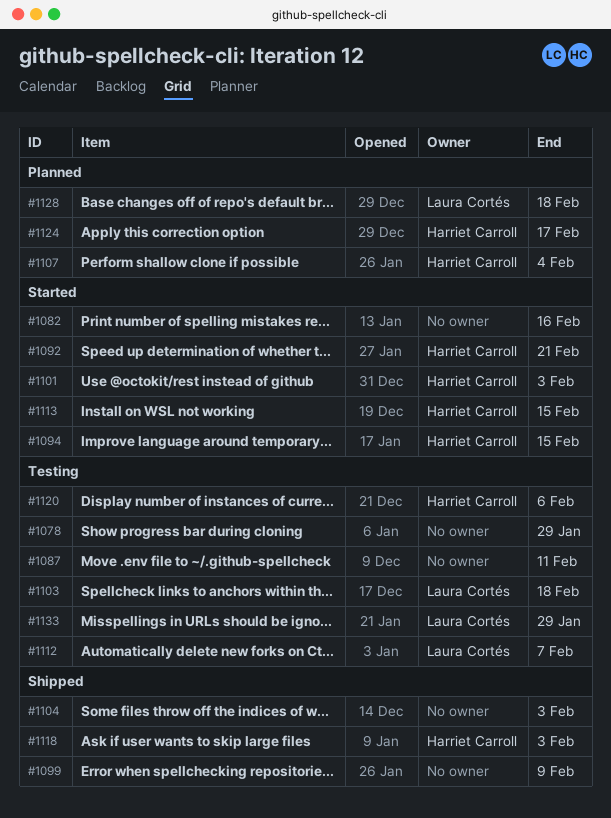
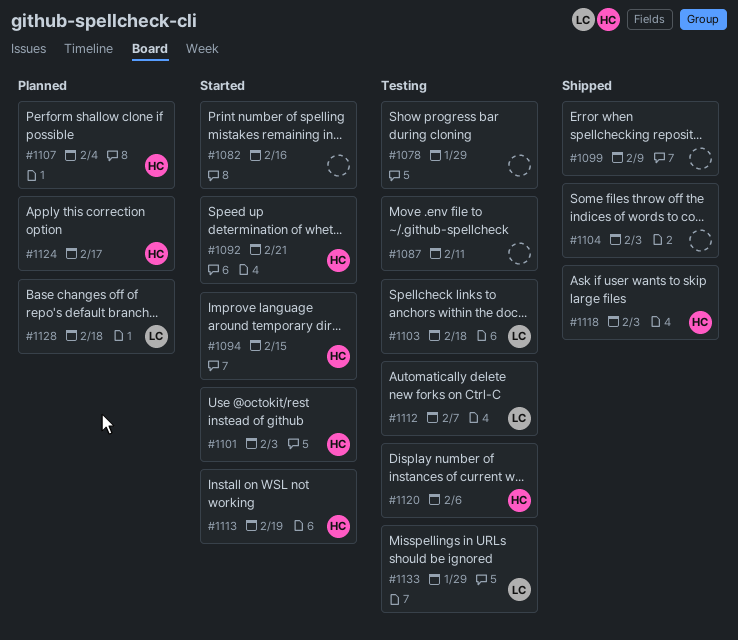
#1113, due: Feb 15 -> Feb 19

